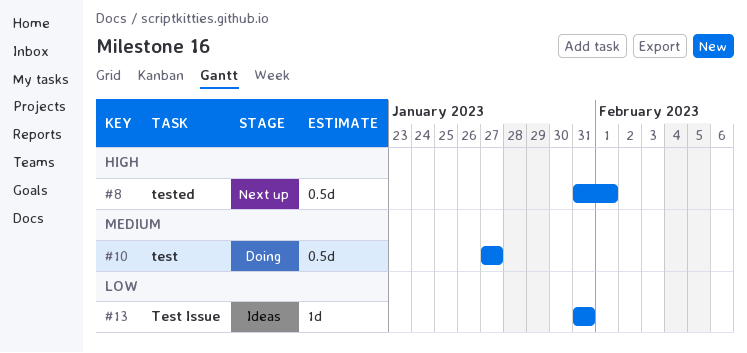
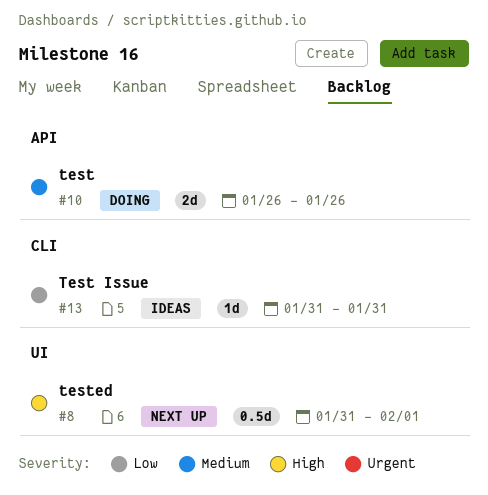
#10, estimate: 0.5d -> 2d
#10, start: Jan 27 -> Jan 26
#10, due: Jan 27 -> Jan 26

